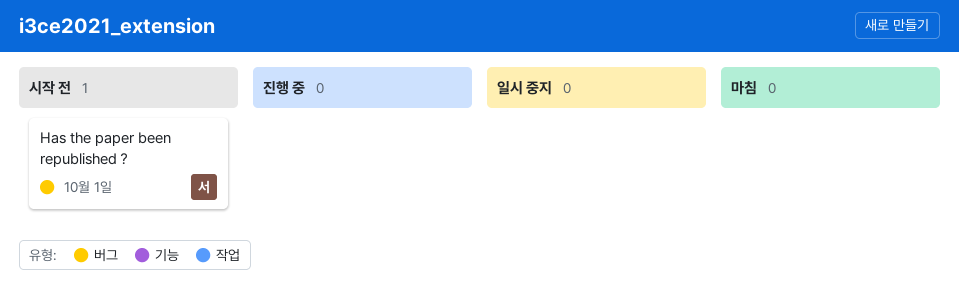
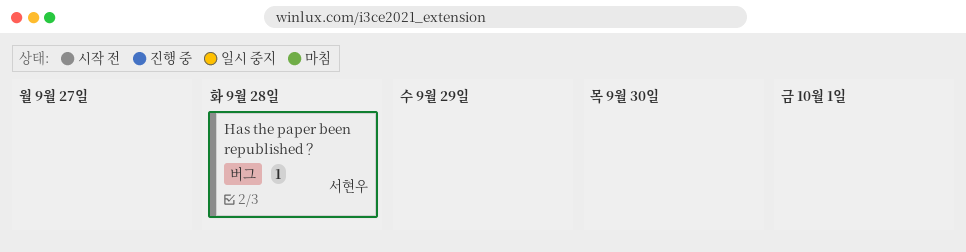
Has the paper been republished？, due: Oct 1 -> Sep 28

